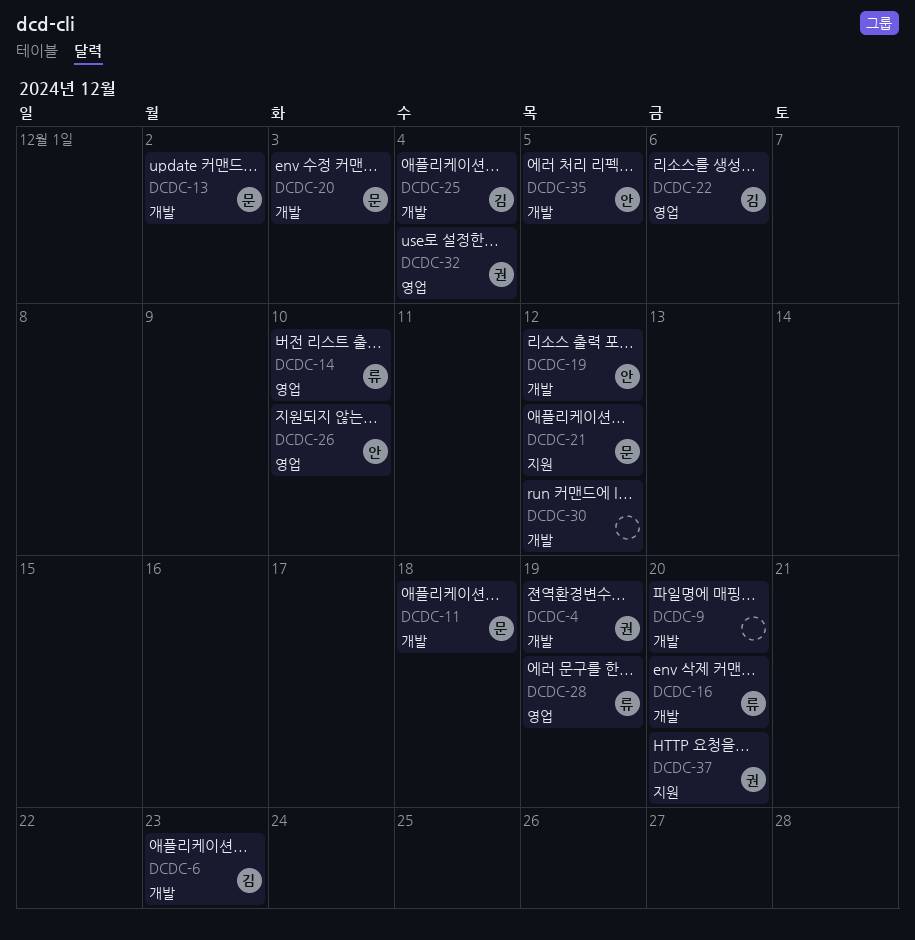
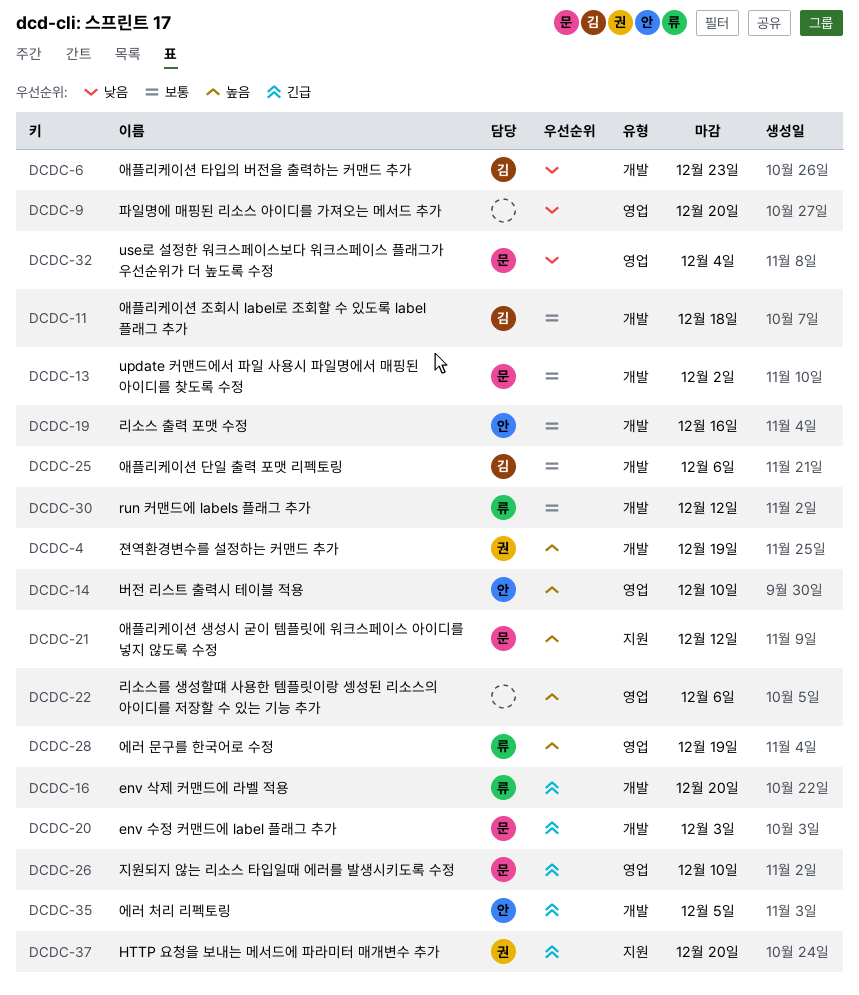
DCDC-9, label: 개발 -> 영업
DCDC-11, owner: 문 -> 김
DCDC-14, owner: 류 -> 안
DCDC-19, due: Dec 12 -> Dec 16
DCDC-22, owner: 김 -> none
DCDC-25, due: Dec 4 -> Dec 6
DCDC-26, owner: 안 -> 문
DCDC-30, owner: none -> 류
DCDC-32, owner: 권 -> 문

